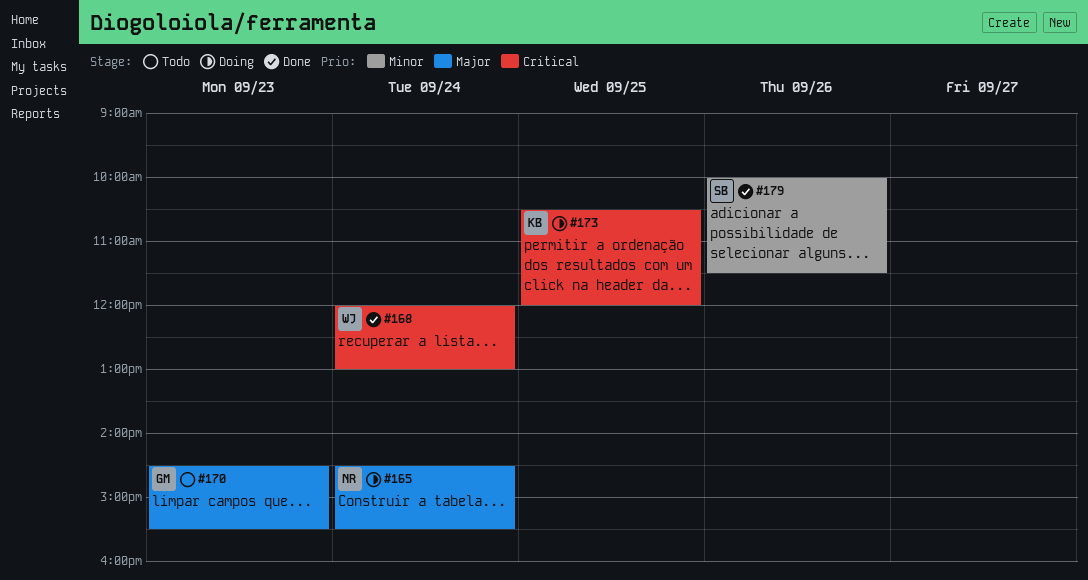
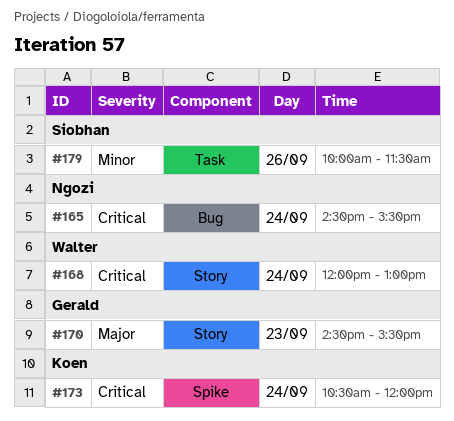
#165, priority: Major -> Critical
#173, day: Sep 25 -> Sep 24

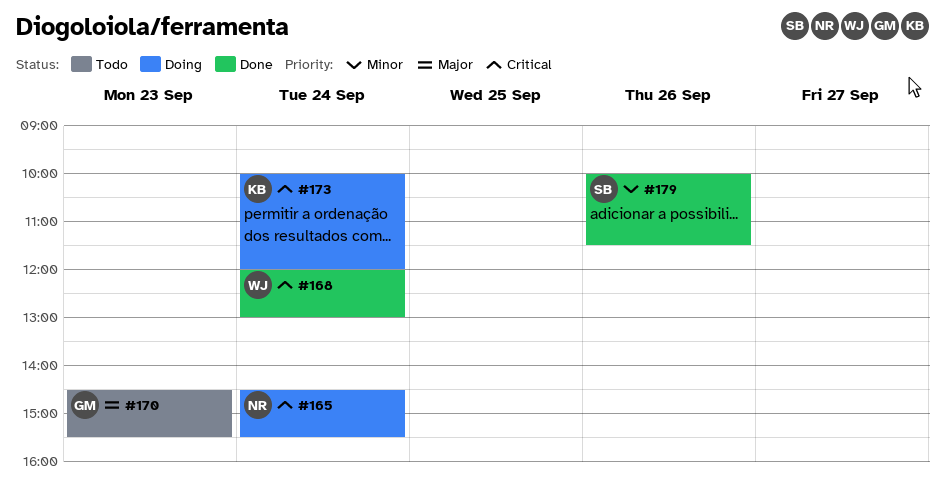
#173, begins: 10:30 -> 10:00

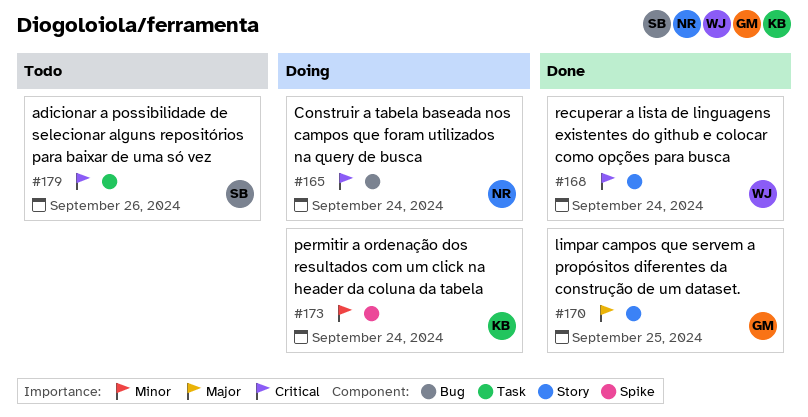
#170, status: Todo -> Done
#170, day: Sep 23 -> Sep 25
#173, priority: Critical -> Minor
#179, status: Done -> Todo
#179, priority: Minor -> Critical

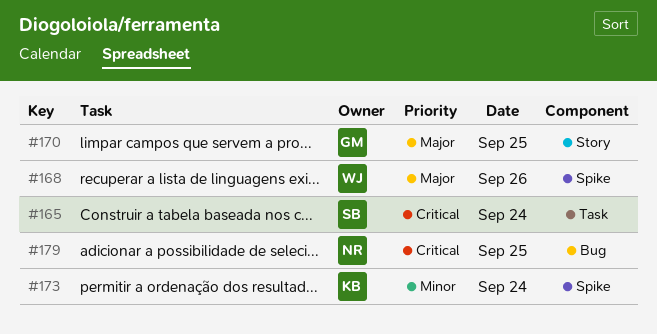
#165, owner: NR -> SB
#165, label: Bug -> Task
#168, priority: Critical -> Major
#168, label: Story -> Spike
#168, day: Sep 24 -> Sep 26
#179, owner: SB -> NR
#179, label: Task -> Bug
#179, day: Sep 26 -> Sep 25

